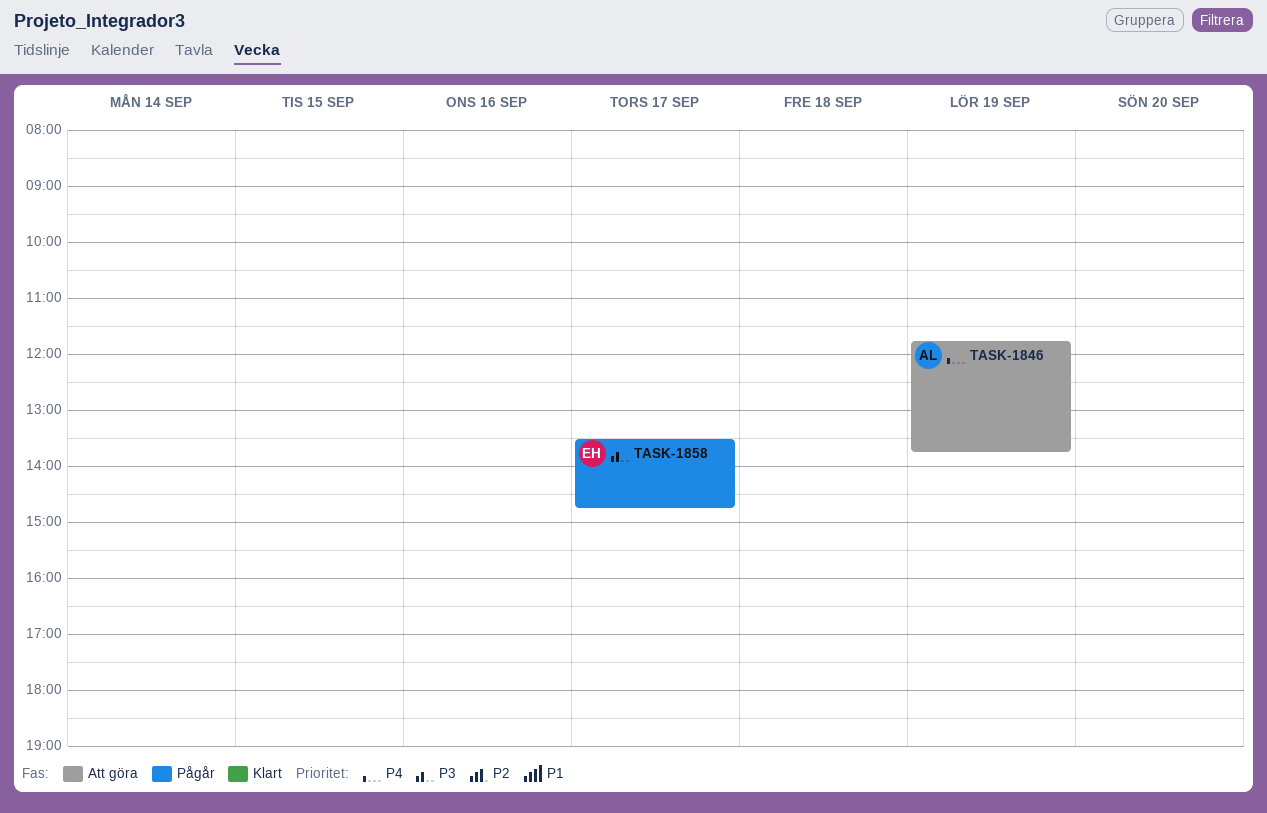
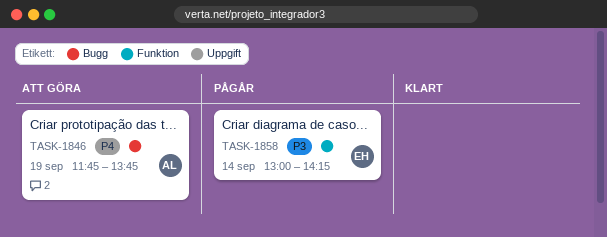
TASK-1858, day: Sep 17 -> Sep 14
TASK-1858, begins: 13:30 -> 13:00
TASK-1858, ends: 14:45 -> 14:15

